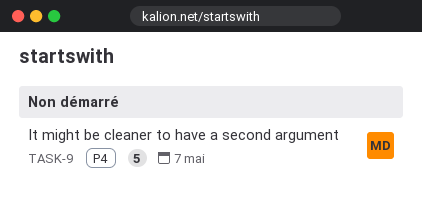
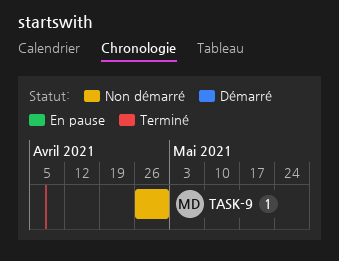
TASK-9, estimate: 5 -> 1
TASK-9, due: May 7 -> Apr 30

